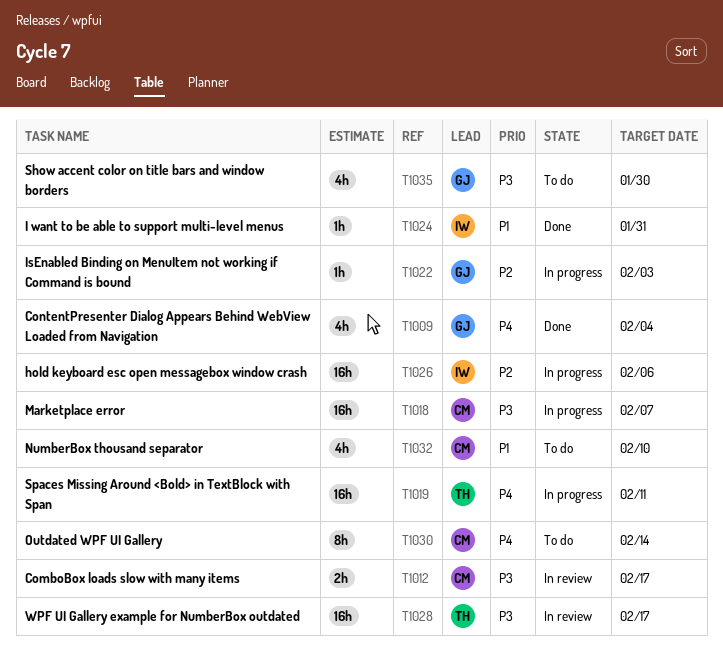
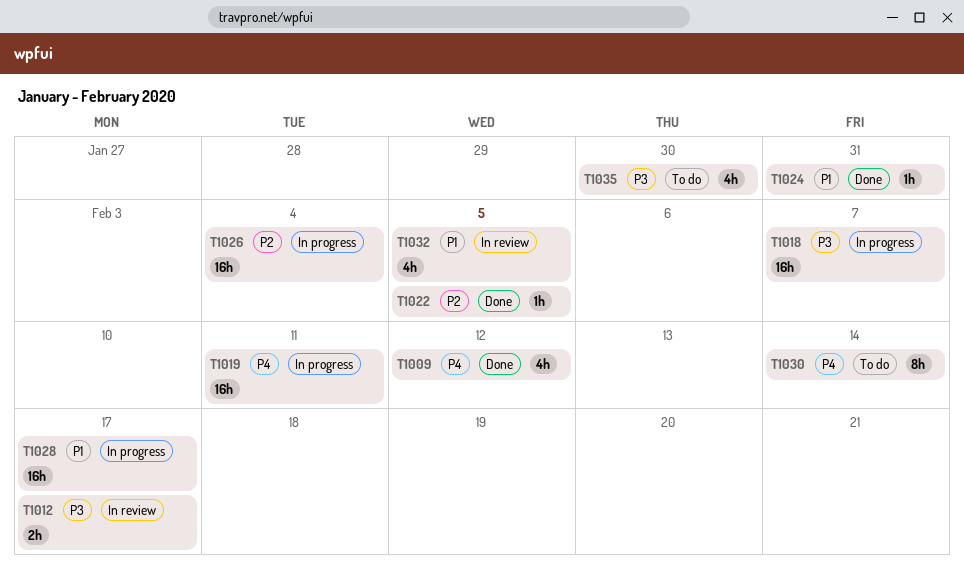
T1009, due: Feb 4 -> Feb 12
T1022, status: In progress -> Done
T1022, due: Feb 3 -> Feb 5
T1026, due: Feb 6 -> Feb 4
T1028, status: In review -> In progress
T1028, priority: P3 -> P1
T1032, status: To do -> In review
T1032, due: Feb 10 -> Feb 5

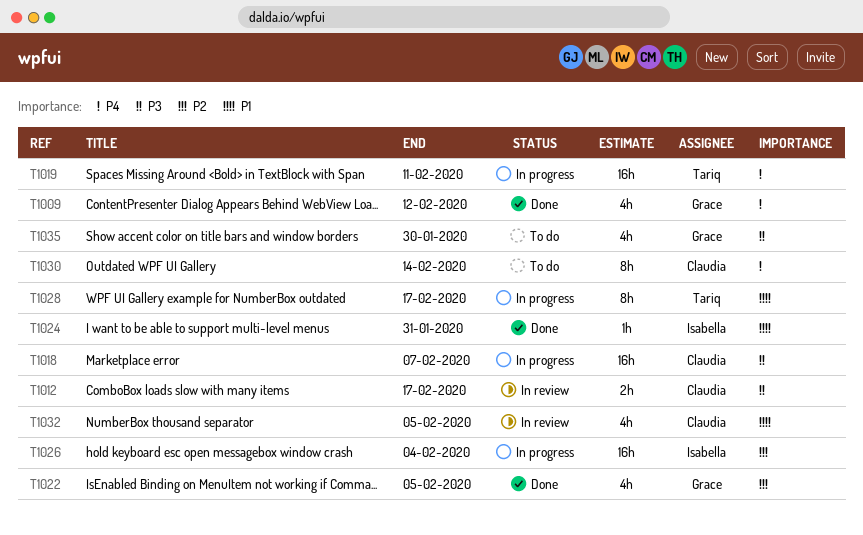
T1022, estimate: 1h -> 4h
T1028, estimate: 16h -> 8h

